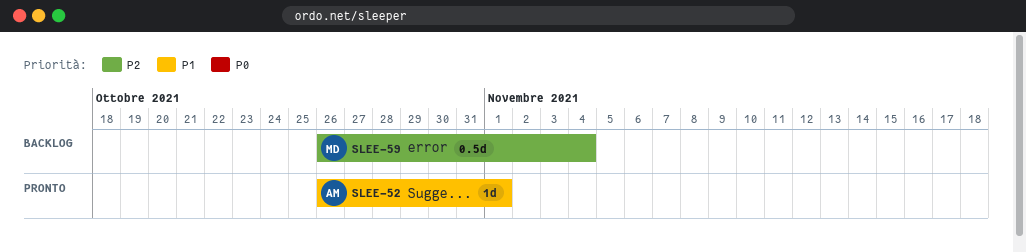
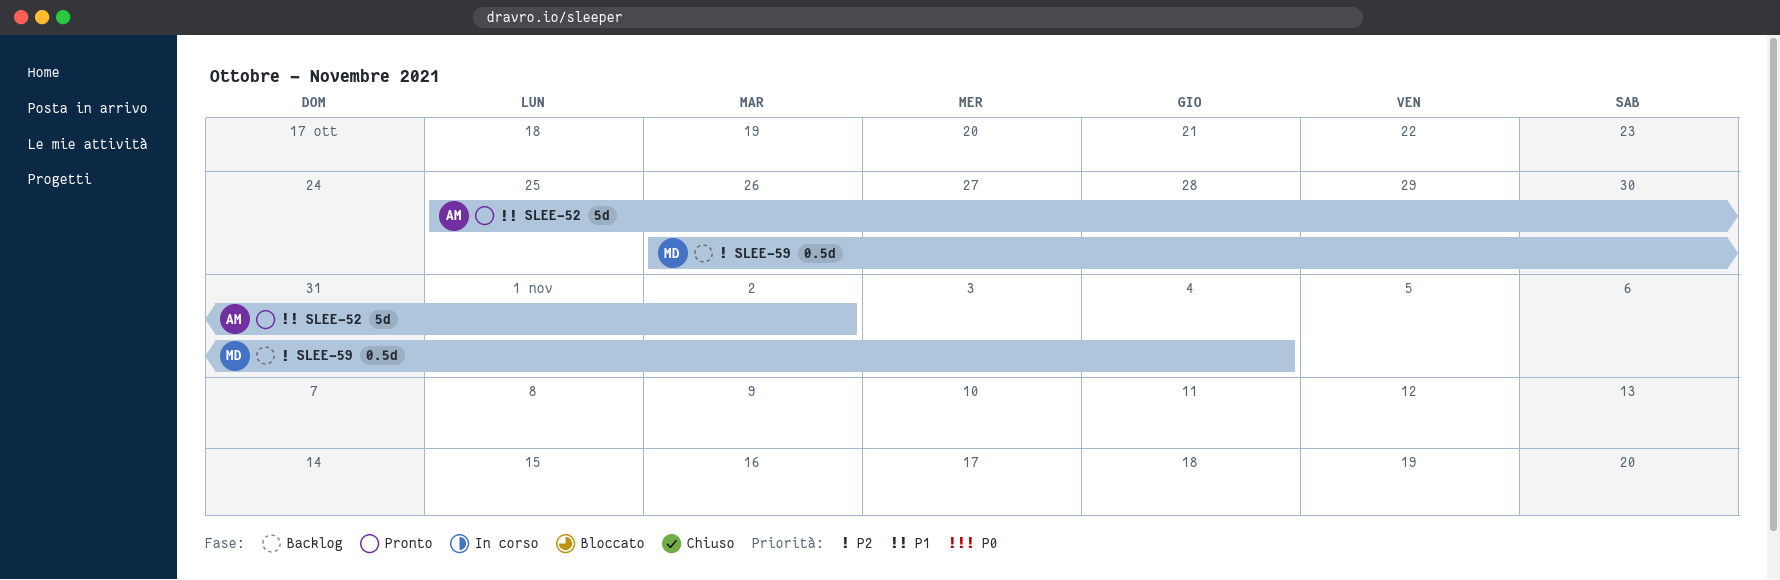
SLEE-52, estimate: 1d -> 5d
SLEE-52, start: Oct 26 -> Oct 25
SLEE-52, due: Nov 1 -> Nov 2

